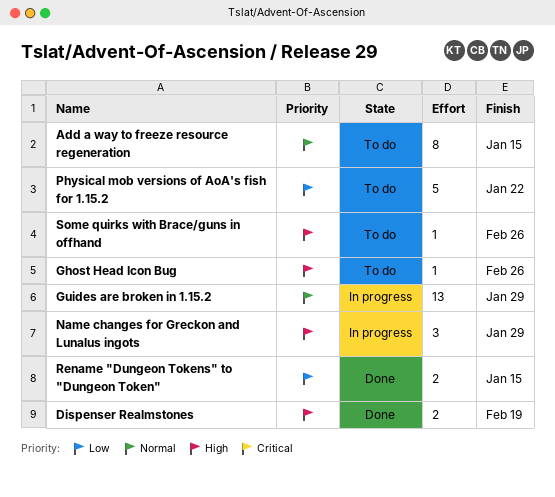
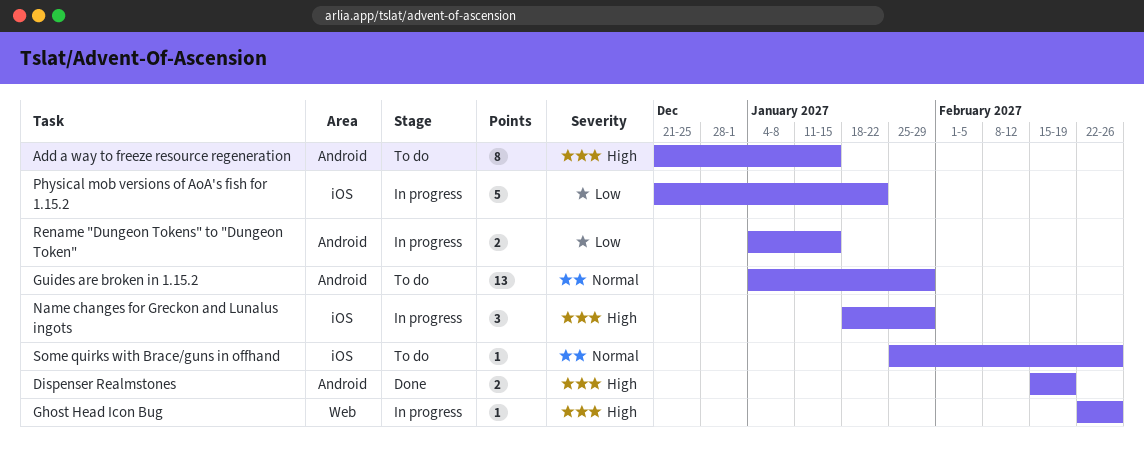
Add a way to freeze resource regeneration, priority: Normal -> High
Ghost Head Icon Bug, status: To do -> In progress
Guides are broken in 1.15.2, status: In progress -> To do
Physical mob versions of AoA's fish for 1.15.2, status: To do -> In progress
Rename "Dungeon Tokens" to "Dungeon Token", status: Done -> In progress
Some quirks with Brace/guns in offhand, priority: High -> Normal

